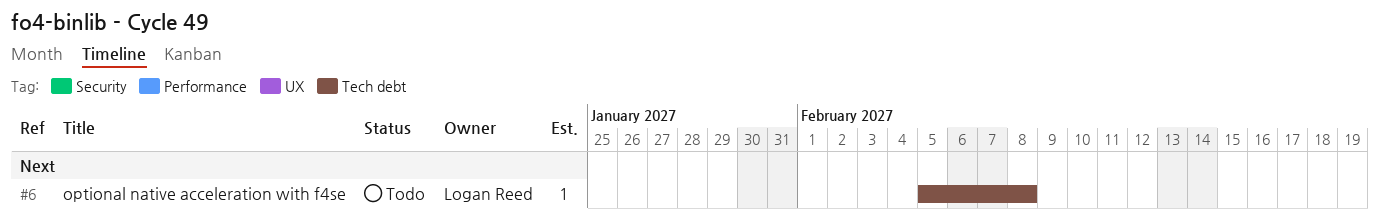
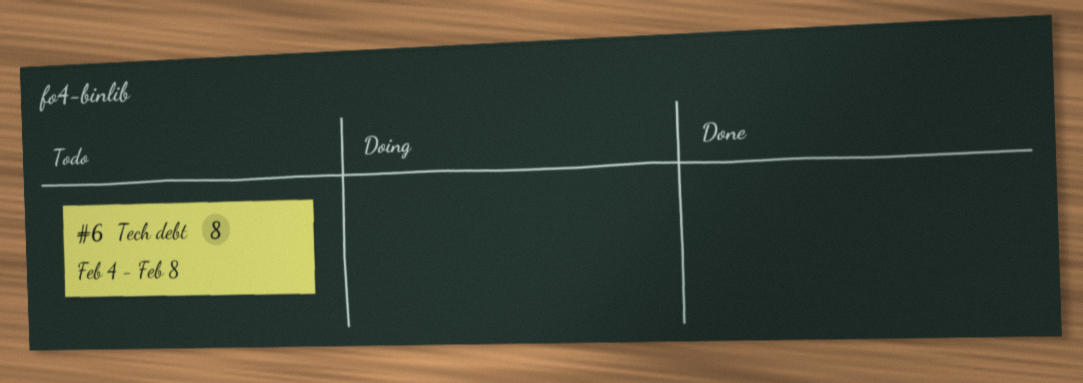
#6, estimate: 1 -> 8
#6, start: Feb 5 -> Feb 4

